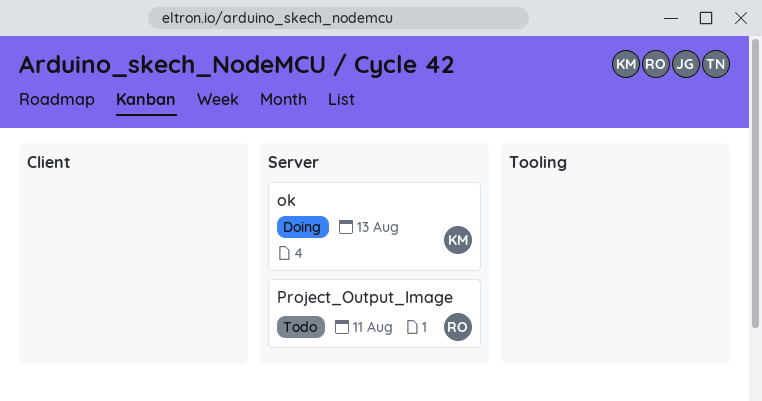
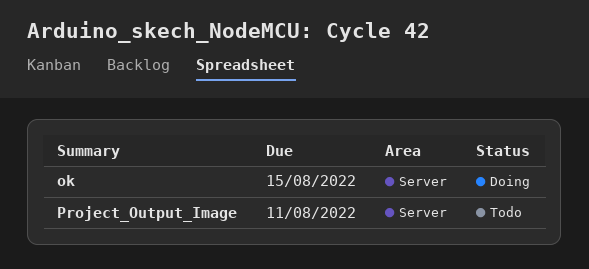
ok, due: Aug 13 -> Aug 15

